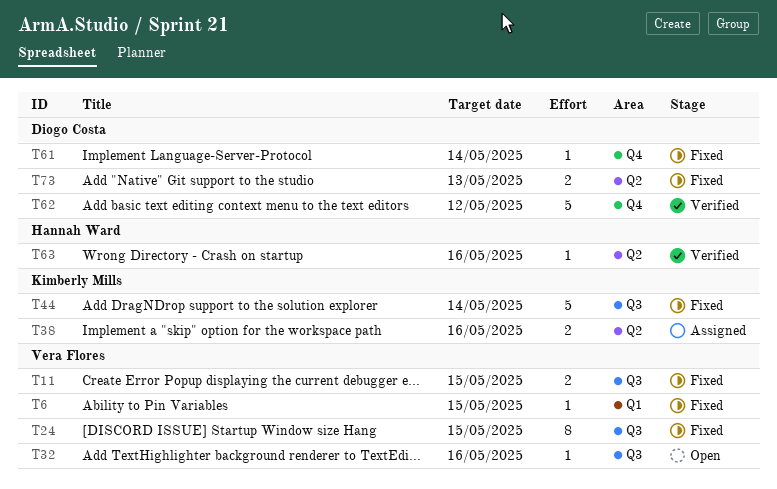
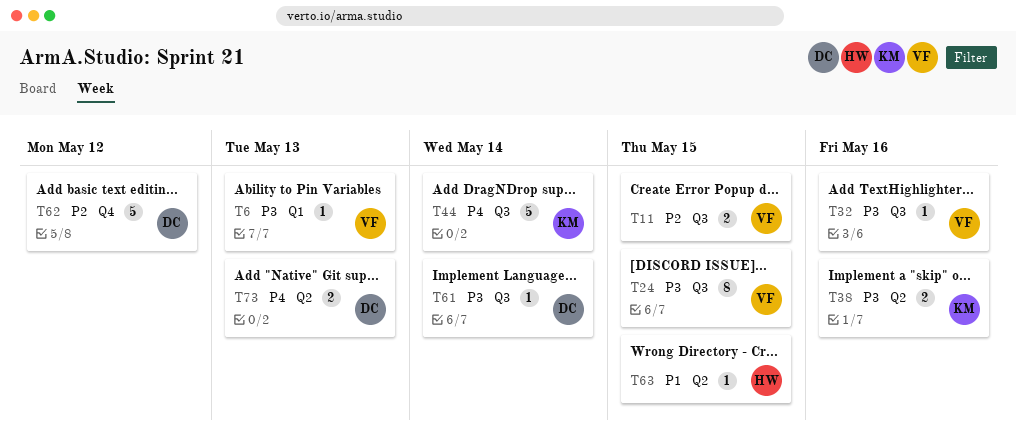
T6, due: May 15 -> May 13
T61, label: Q4 -> Q3
T63, due: May 16 -> May 15

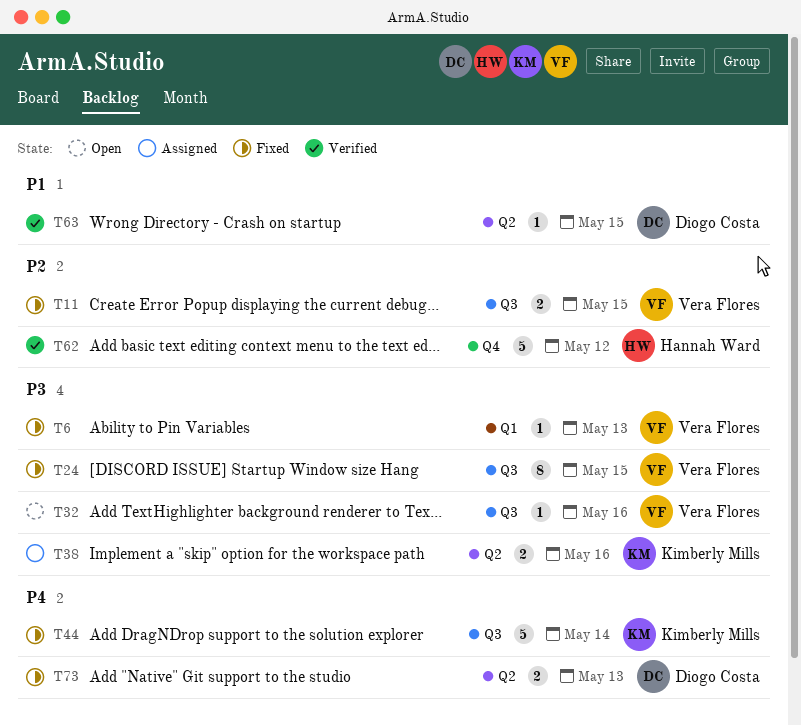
T61: present -> none
T62, owner: Diogo Costa -> Hannah Ward
T63, owner: Hannah Ward -> Diogo Costa

